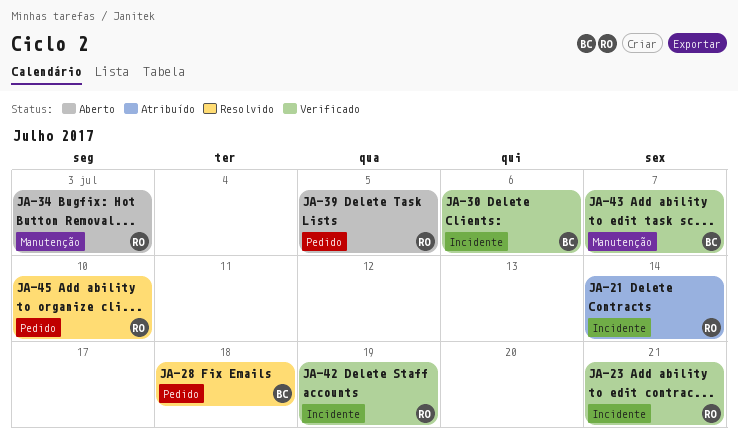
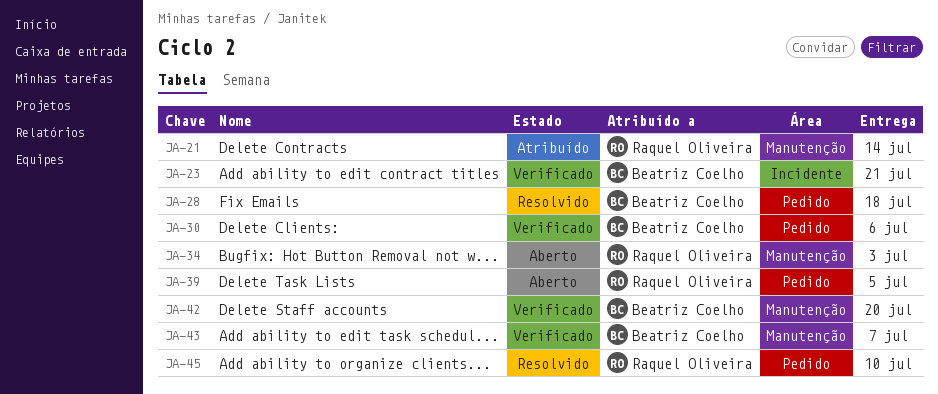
JA-21, label: Incidente -> Manutenção
JA-23, owner: Raquel Oliveira -> Beatriz Coelho
JA-30, label: Incidente -> Pedido
JA-42, owner: Raquel Oliveira -> Beatriz Coelho
JA-42, label: Incidente -> Manutenção
JA-42, due: Jul 19 -> Jul 20

